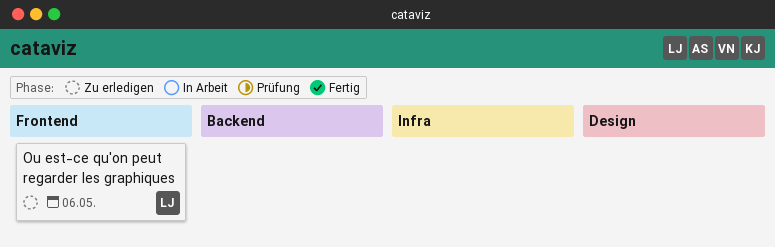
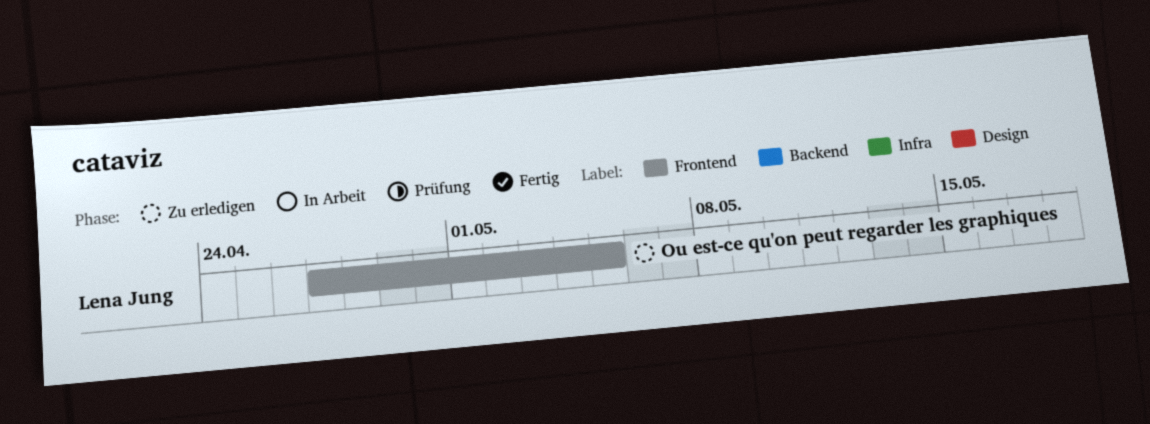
Ou est-ce qu'on peut regarder les graphiques, due: May 6 -> May 5

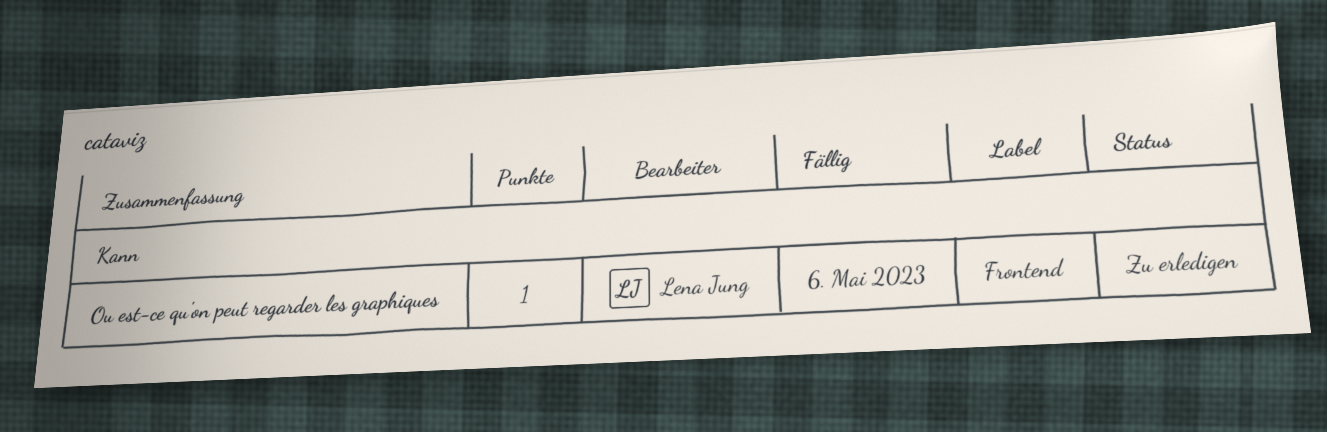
Ou est-ce qu'on peut regarder les graphiques, due: May 5 -> May 6

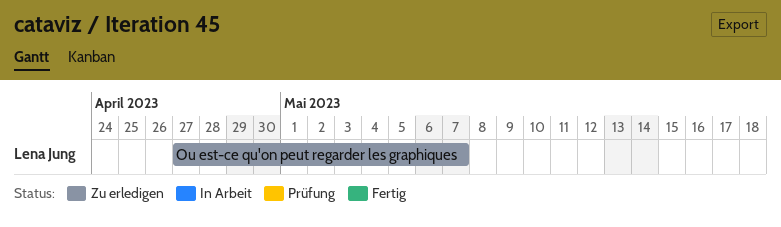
Ou est-ce qu'on peut regarder les graphiques, due: May 6 -> May 7

